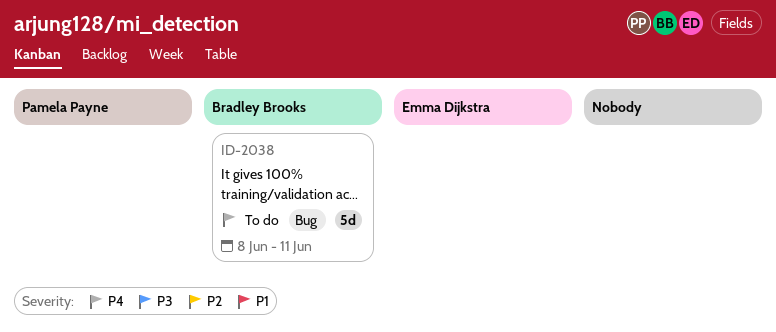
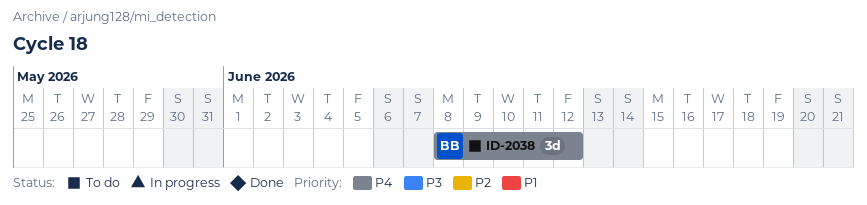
ID-2038, estimate: 5d -> 3d
ID-2038, due: Jun 11 -> Jun 12

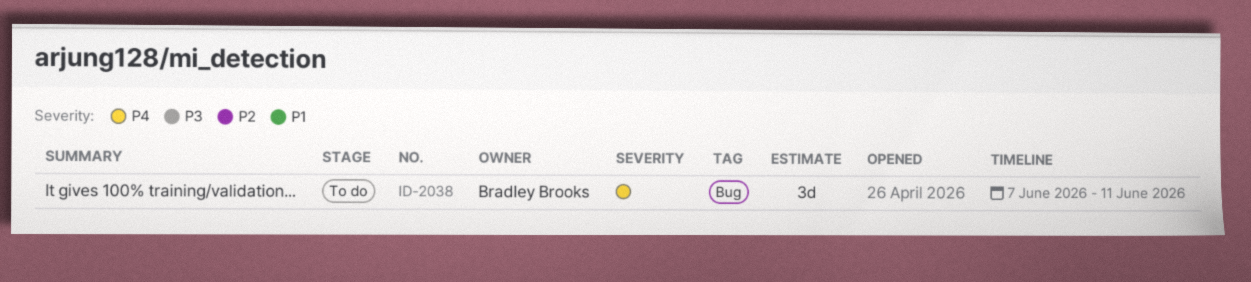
ID-2038, start: Jun 8 -> Jun 7
ID-2038, due: Jun 12 -> Jun 11

